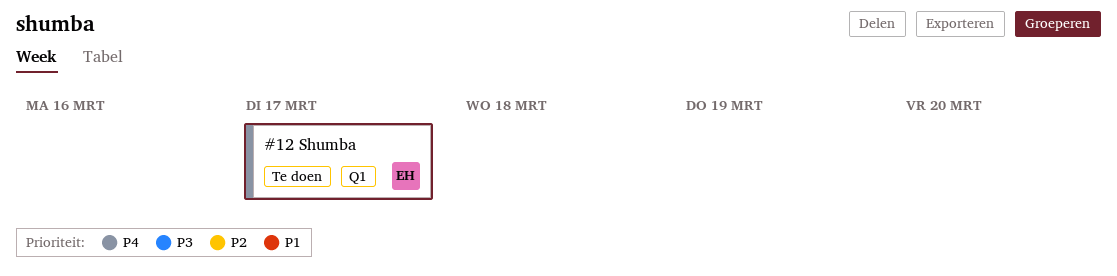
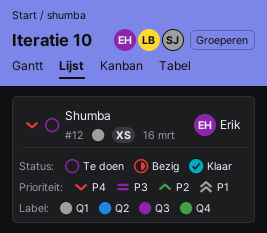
#12, due: Mar 17 -> Mar 16

